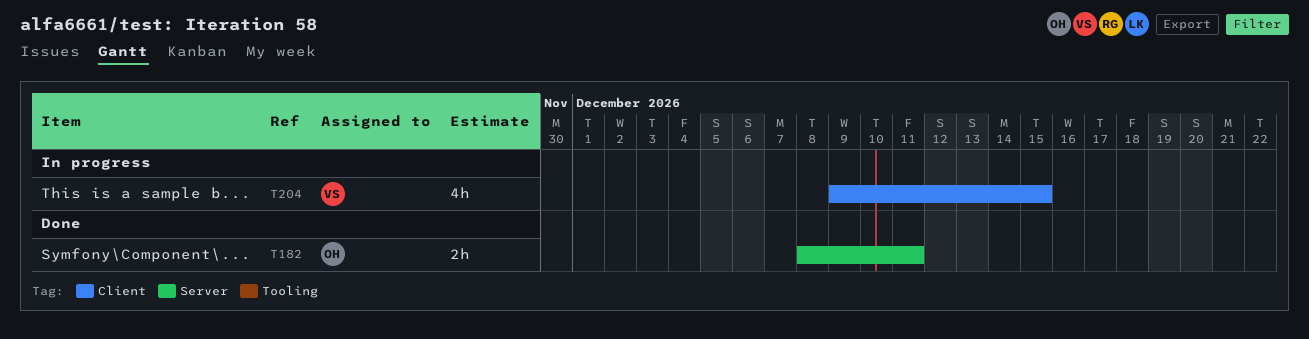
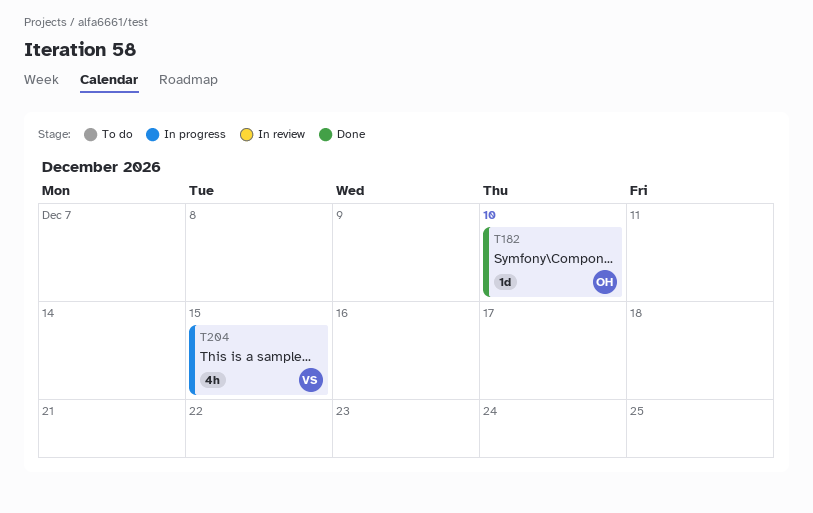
T182, estimate: 2h -> 1d
T182, due: Dec 11 -> Dec 10

